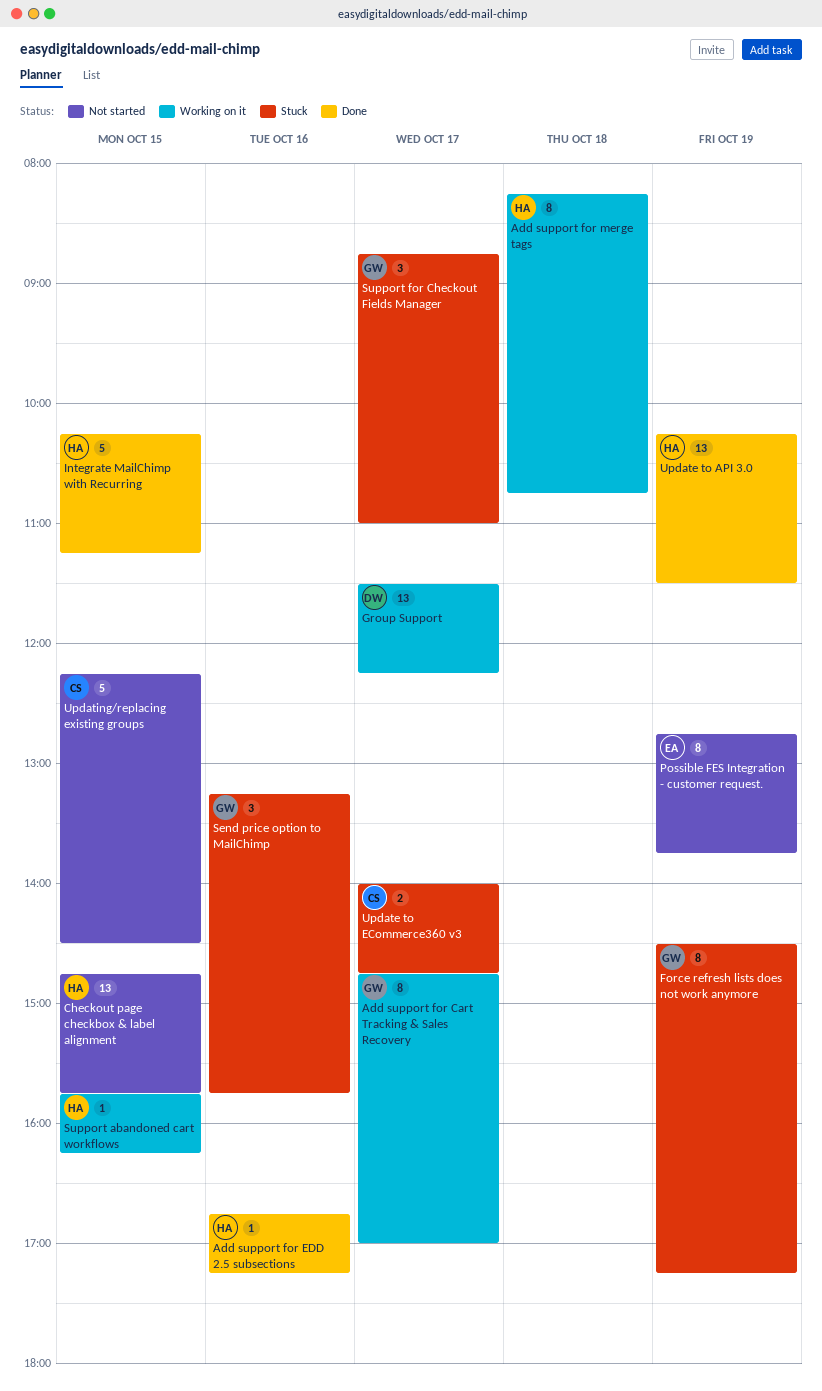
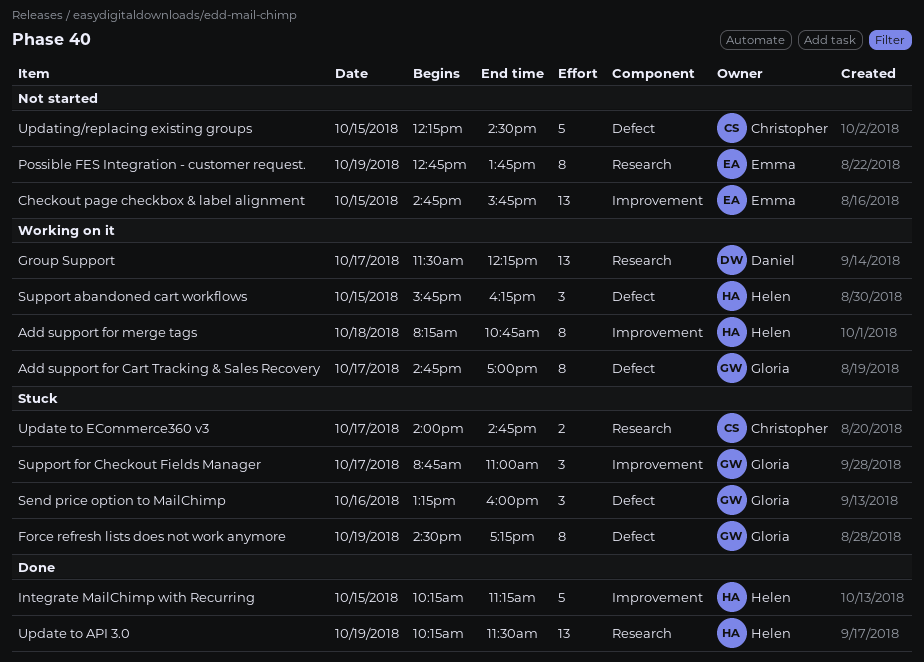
Add support for EDD 2.5 subsections: present -> none
Checkout page checkbox & label alignment, owner: Helen -> Emma
Send price option to MailChimp, ends: 15:45 -> 16:00
Support abandoned cart workflows, estimate: 1 -> 3

